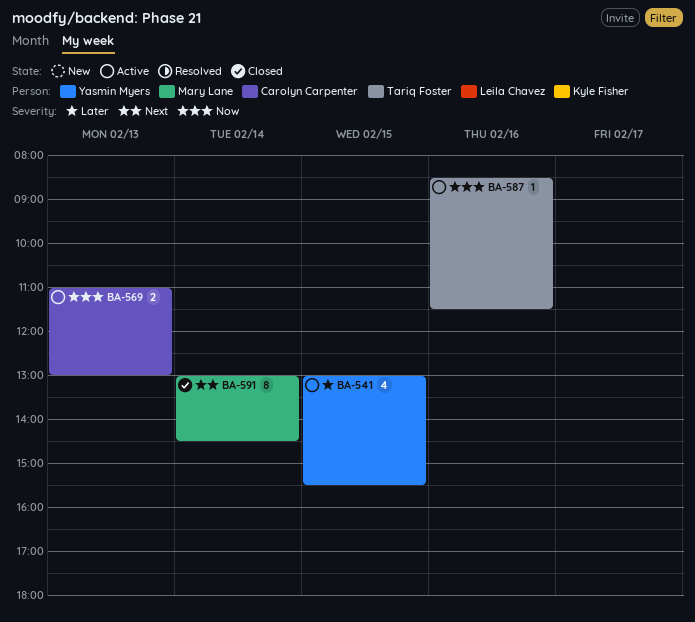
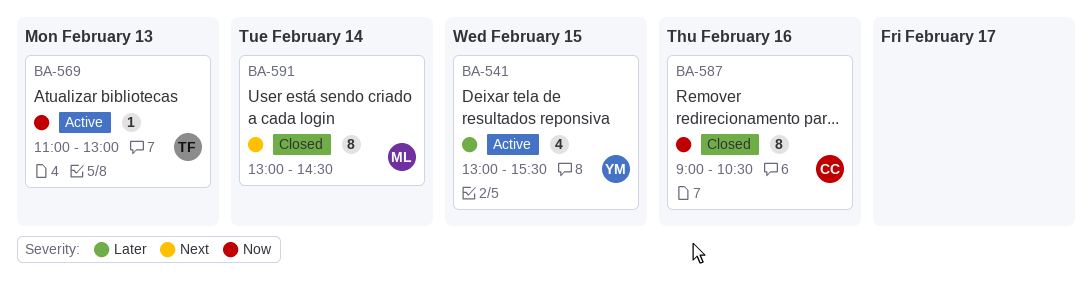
BA-569, owner: Carolyn Carpenter -> Tariq Foster
BA-569, estimate: 2 -> 1
BA-587, status: Active -> Closed
BA-587, owner: Tariq Foster -> Carolyn Carpenter
BA-587, estimate: 1 -> 8
BA-587, begins: 08:30 -> 09:00
BA-587, ends: 11:30 -> 10:30

